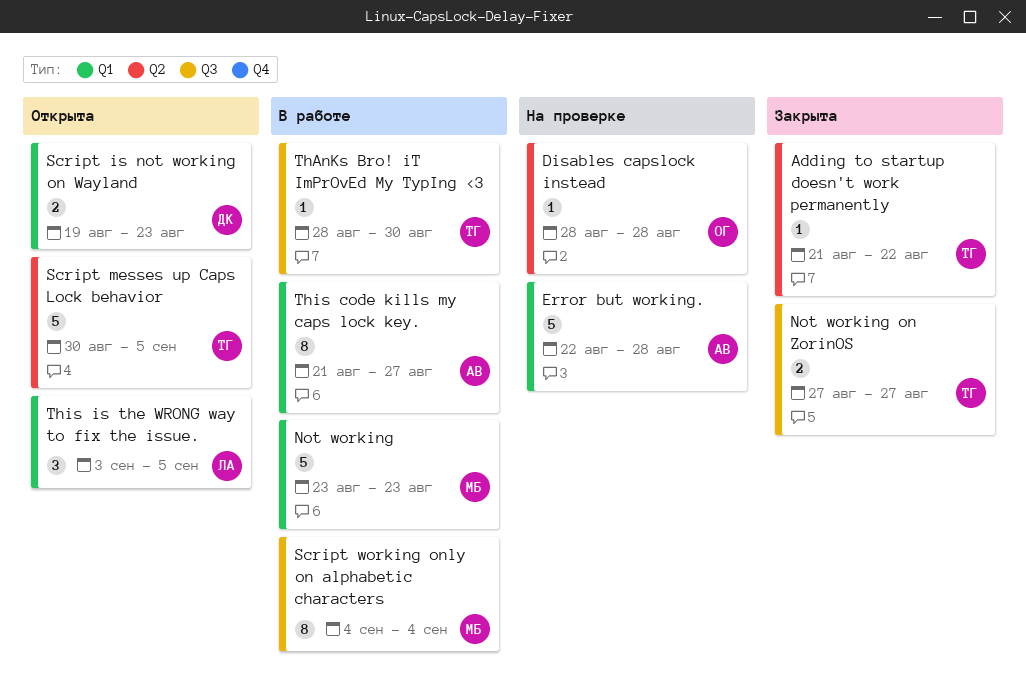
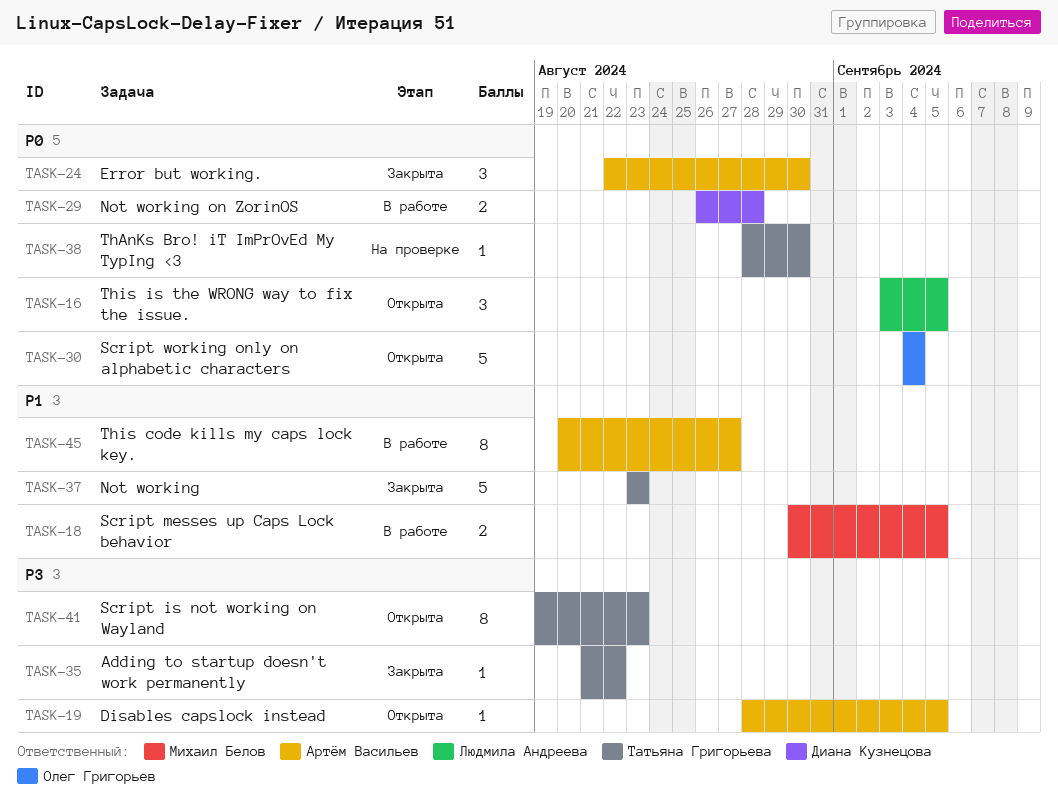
Disables capslock instead, status: На проверке -> Открыта
Disables capslock instead, owner: Олег Григорьев -> Артём Васильев
Disables capslock instead, due: Aug 28 -> Sep 5
Error but working., status: На проверке -> Закрыта
Error but working., estimate: 5 -> 3
Error but working., due: Aug 28 -> Aug 30
Not working, status: В работе -> Закрыта
Not working, owner: Михаил Белов -> Татьяна Григорьева
Not working on ZorinOS, status: Закрыта -> В работе
Not working on ZorinOS, owner: Татьяна Григорьева -> Диана Кузнецова
Not working on ZorinOS, start: Aug 27 -> Aug 26
Not working on ZorinOS, due: Aug 27 -> Aug 28
Script is not working on Wayland, owner: Диана Кузнецова -> Татьяна Григорьева
Script is not working on Wayland, estimate: 2 -> 8
Script messes up Caps Lock behavior, status: Открыта -> В работе
Script messes up Caps Lock behavior, owner: Татьяна Григорьева -> Михаил Белов
Script messes up Caps Lock behavior, estimate: 5 -> 2
Script working only on alphabetic characters, status: В работе -> Открыта
Script working only on alphabetic characters, owner: Михаил Белов -> Олег Григорьев
Script working only on alphabetic characters, estimate: 8 -> 5
ThAnKs Bro! iT ImPrOvEd My TypIng <3, status: В работе -> На проверке
This code kills my caps lock key., start: Aug 21 -> Aug 20

